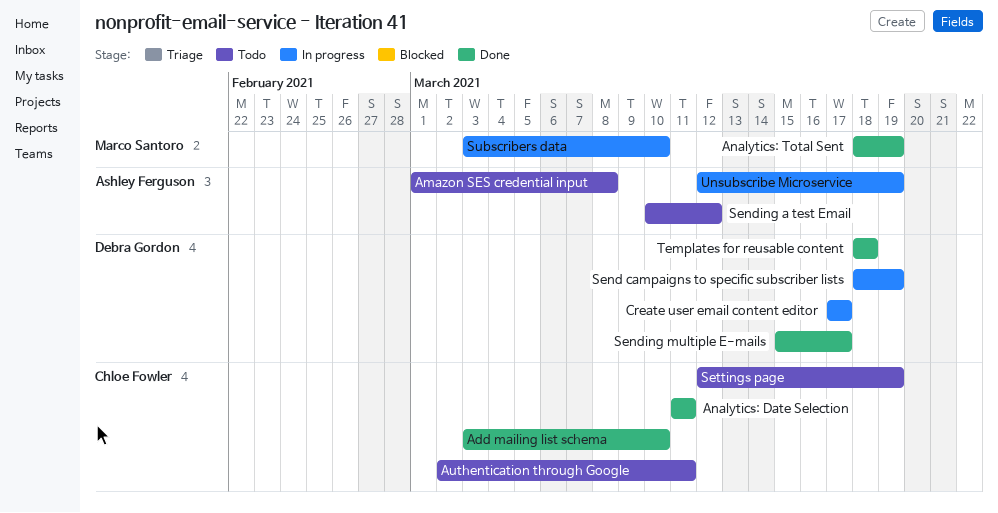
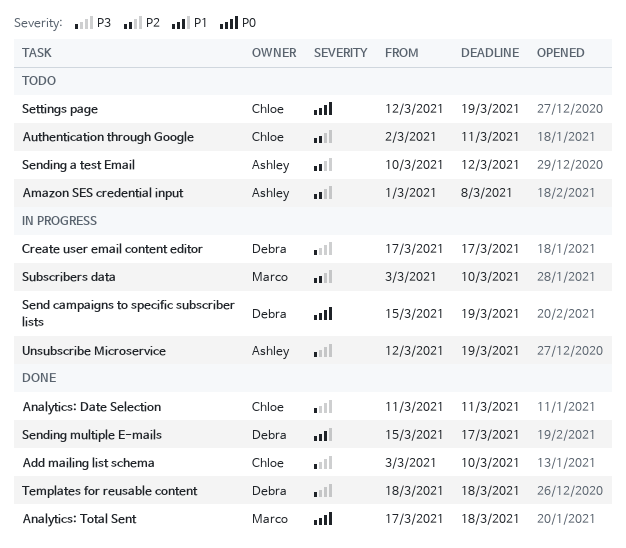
Analytics: Total Sent, start: Mar 18 -> Mar 17
Analytics: Total Sent, due: Mar 19 -> Mar 18
Send campaigns to specific subscriber lists, start: Mar 18 -> Mar 15

